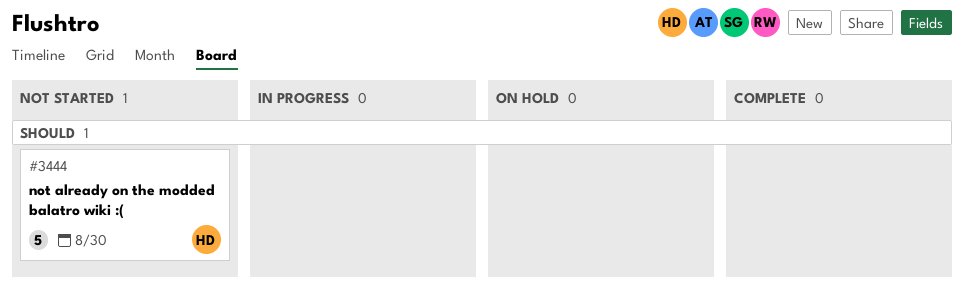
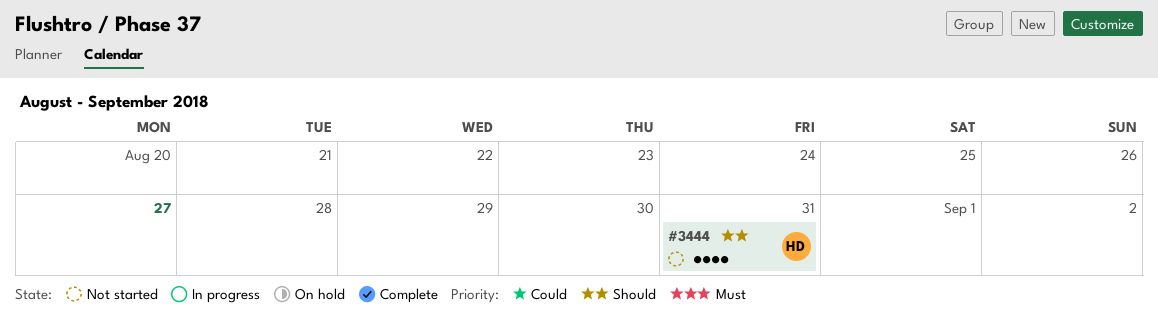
#3444, estimate: 5 -> 4
#3444, due: Aug 30 -> Aug 31

